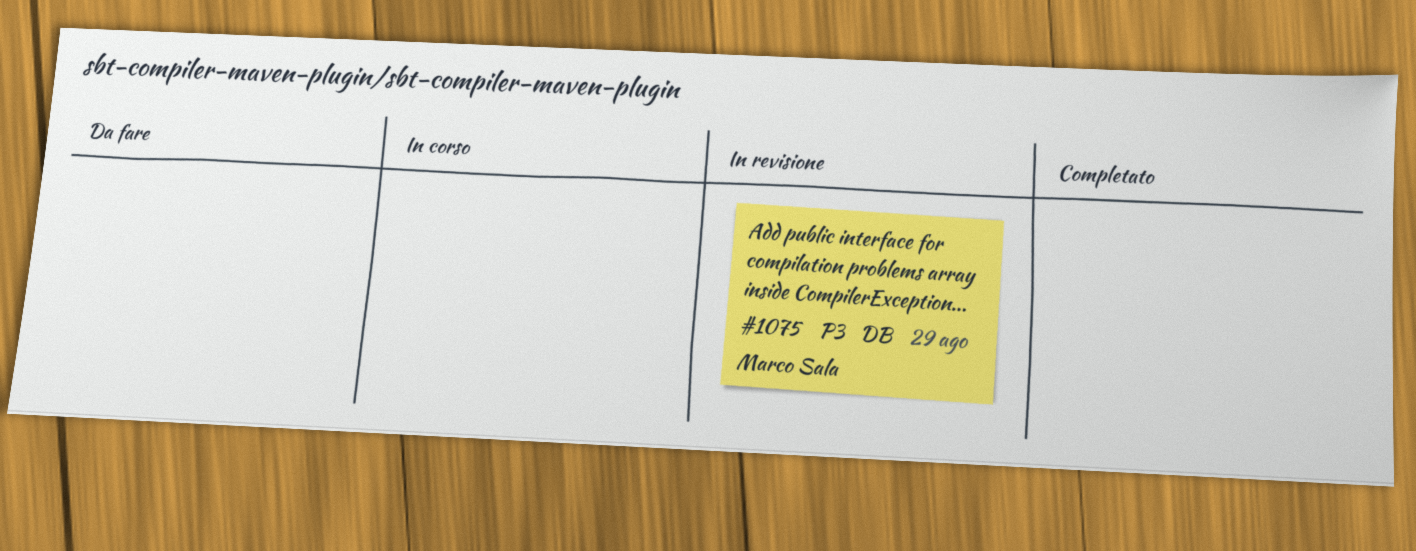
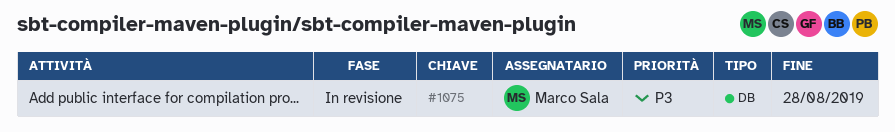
#1075, due: Aug 29 -> Aug 28

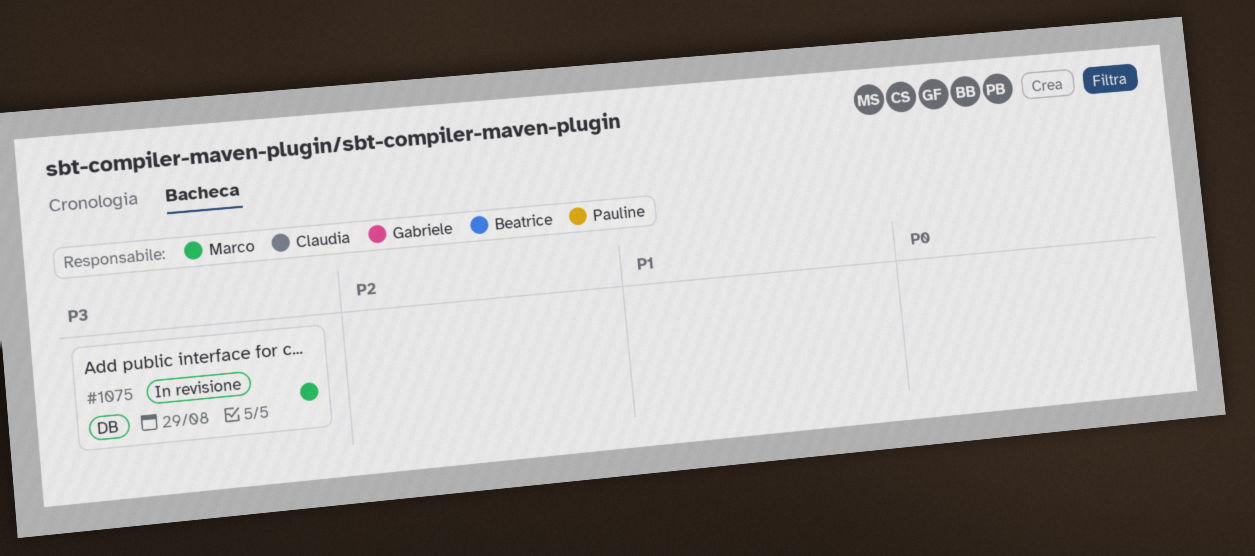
#1075, due: Aug 28 -> Aug 29

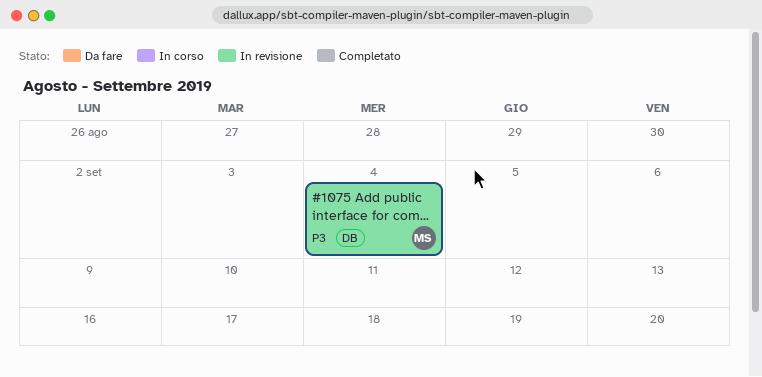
#1075, due: Aug 29 -> Sep 4

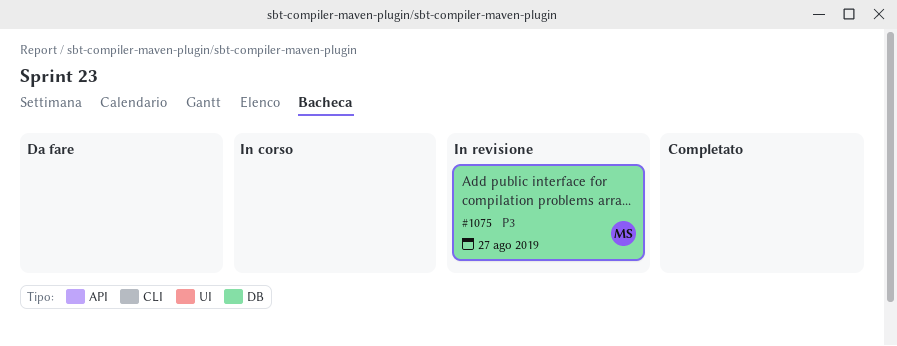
#1075, due: Sep 4 -> Aug 27

